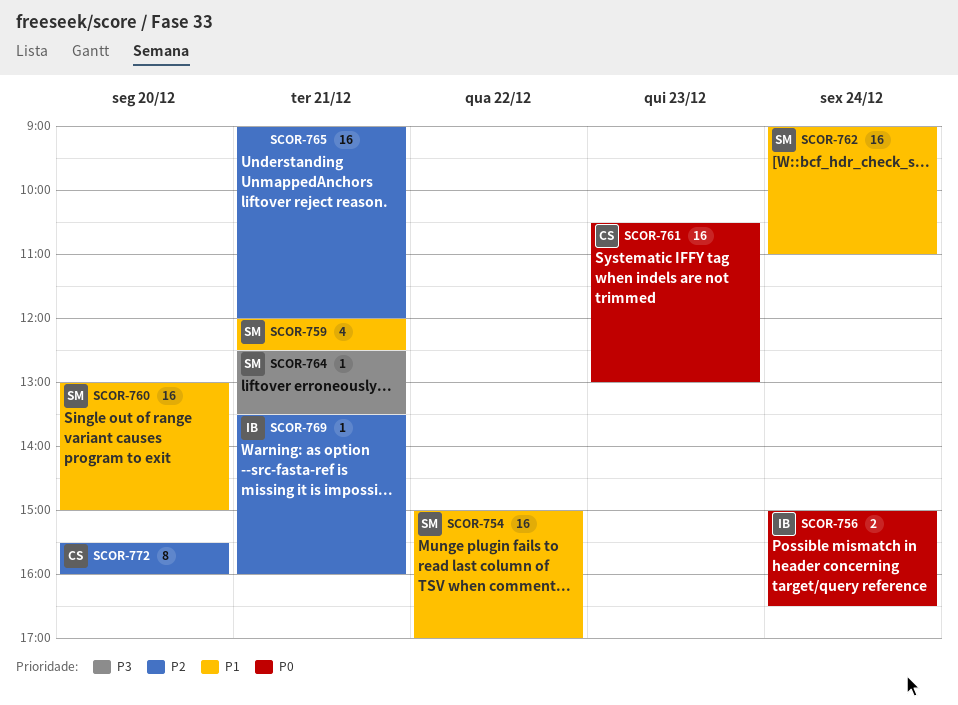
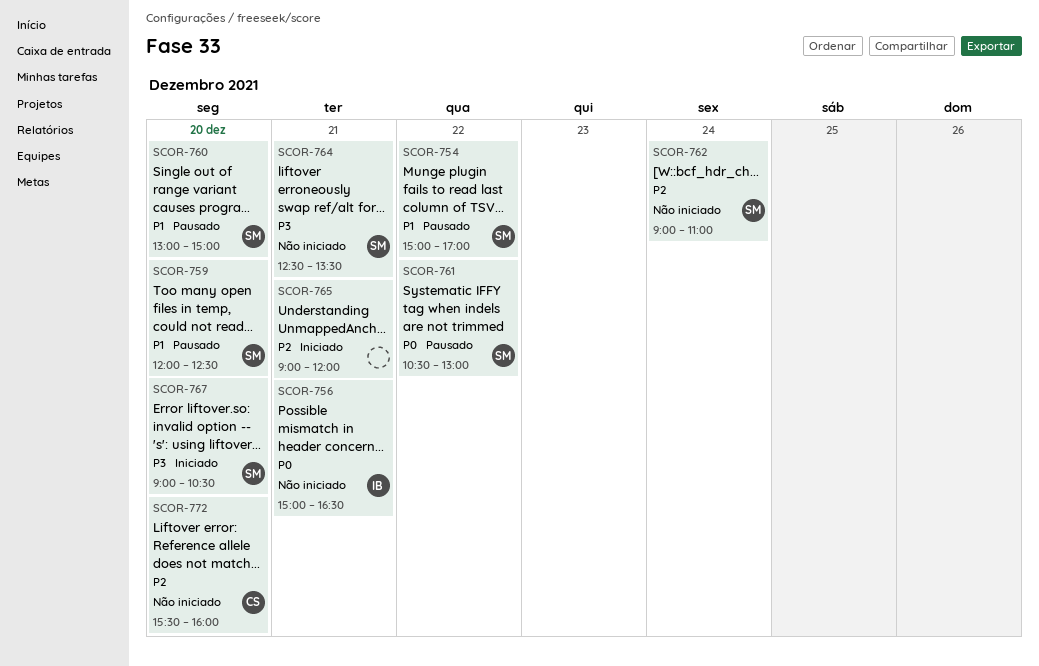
SCOR-756, day: Dec 24 -> Dec 21
SCOR-759, day: Dec 21 -> Dec 20
SCOR-761, owner: CS -> SM
SCOR-761, day: Dec 23 -> Dec 22
SCOR-762, priority: P1 -> P2
SCOR-767: none -> present
SCOR-769: present -> none

